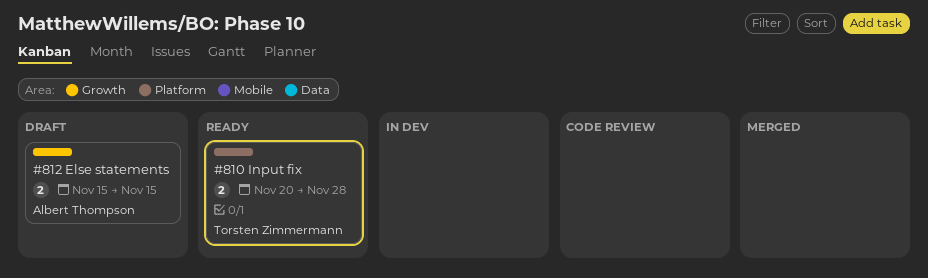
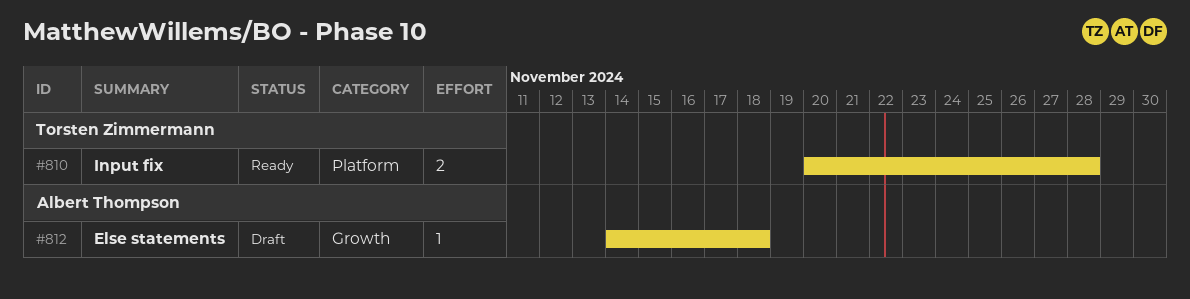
#812, estimate: 2 -> 1
#812, start: Nov 15 -> Nov 14
#812, due: Nov 15 -> Nov 18

